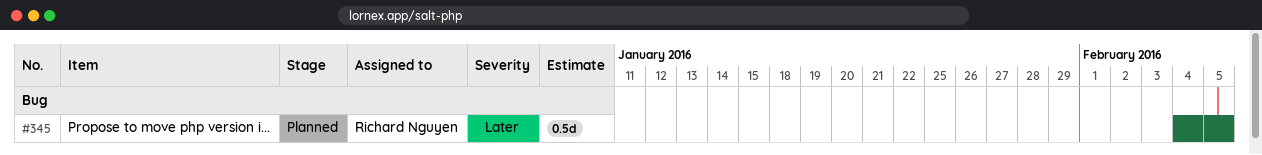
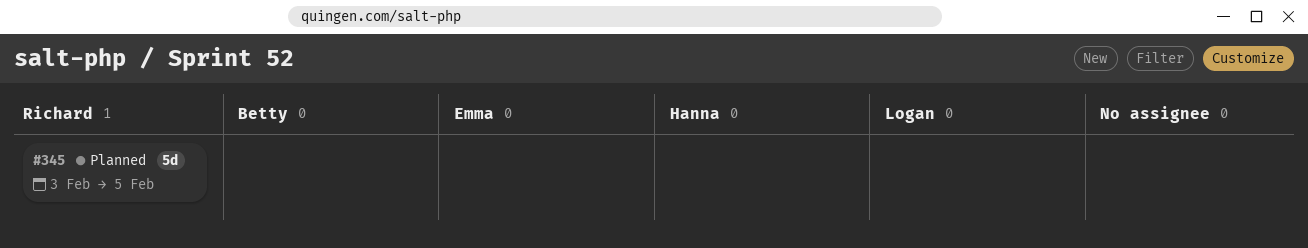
#345, estimate: 0.5d -> 5d
#345, start: Feb 4 -> Feb 3

